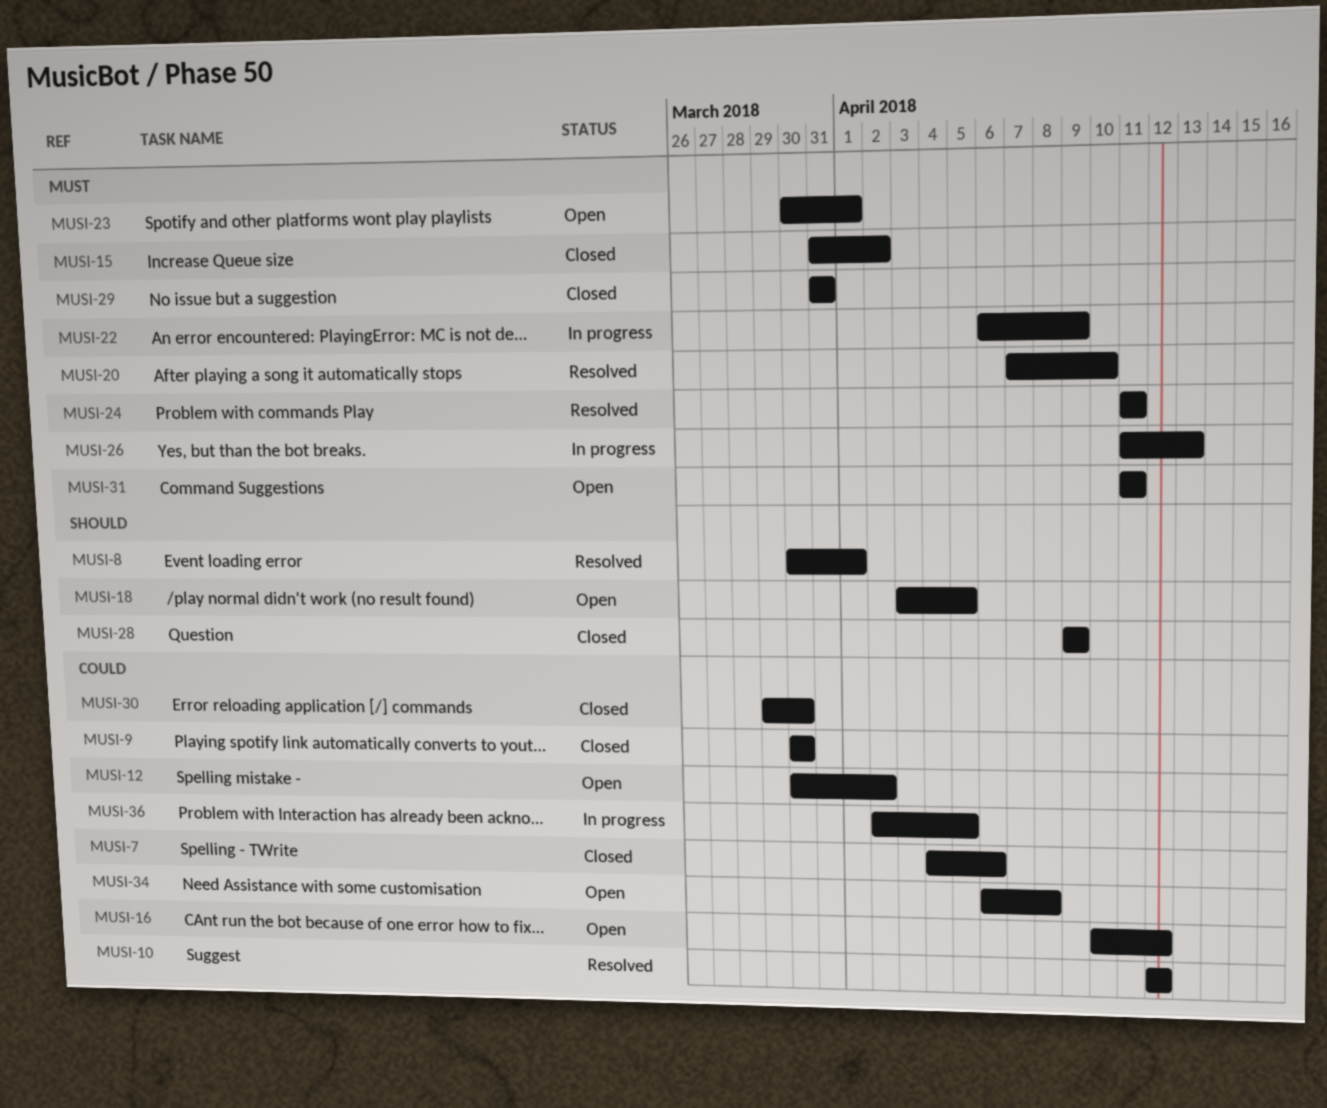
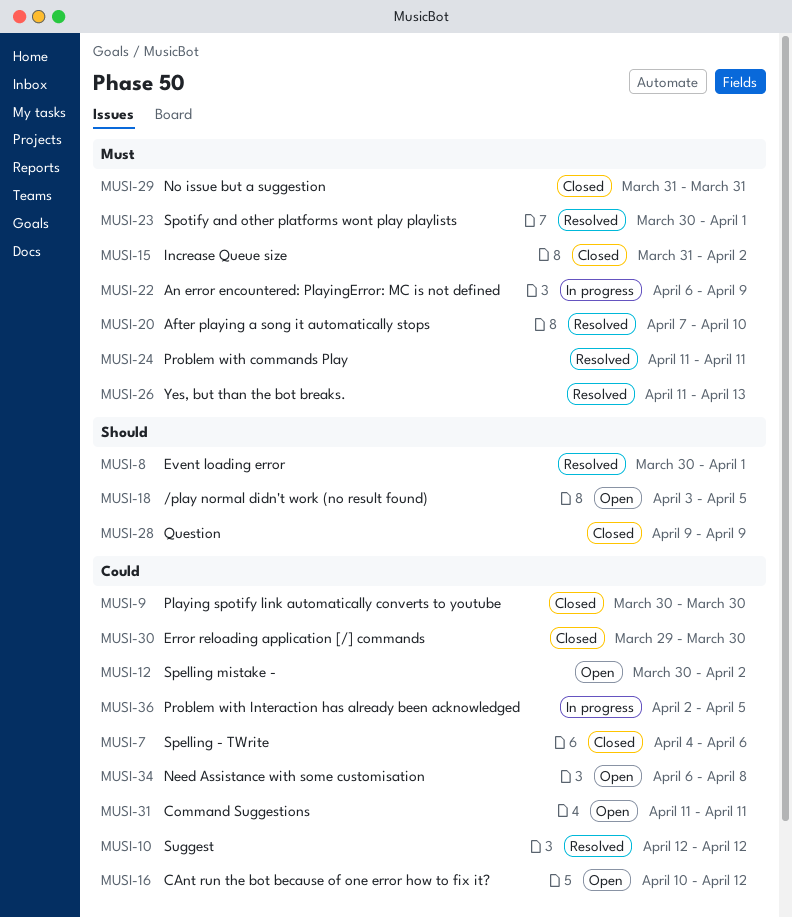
MUSI-23, status: Open -> Resolved
MUSI-26, status: In progress -> Resolved
MUSI-31, priority: Must -> Could

